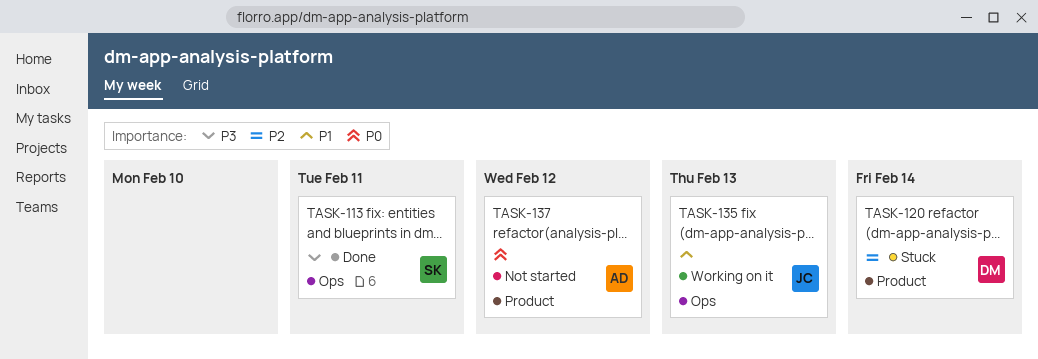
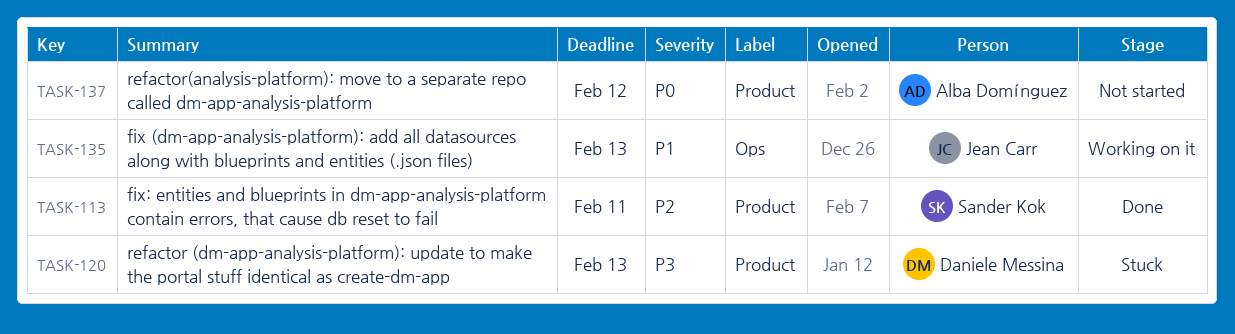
TASK-113, priority: P3 -> P2
TASK-113, label: Ops -> Product
TASK-120, priority: P2 -> P3
TASK-120, due: Feb 14 -> Feb 13

